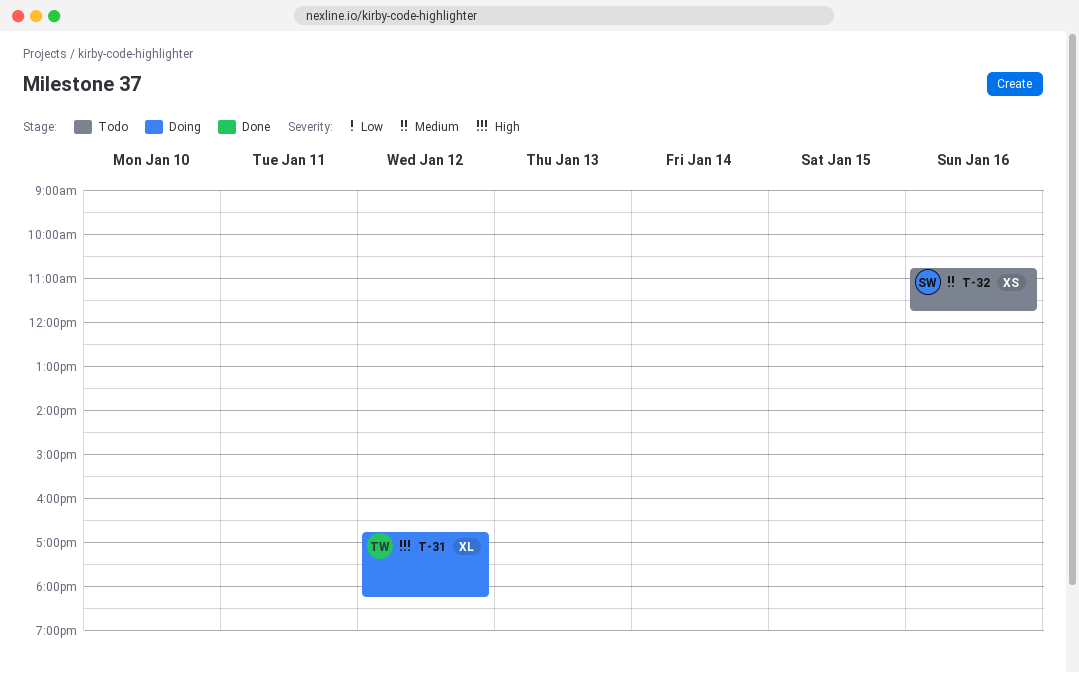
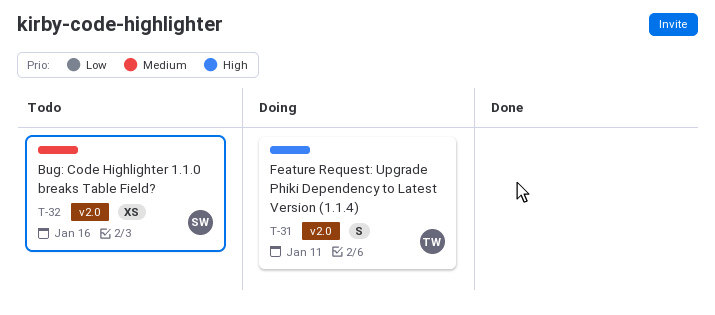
T-31, estimate: XL -> S
T-31, day: Jan 12 -> Jan 11

